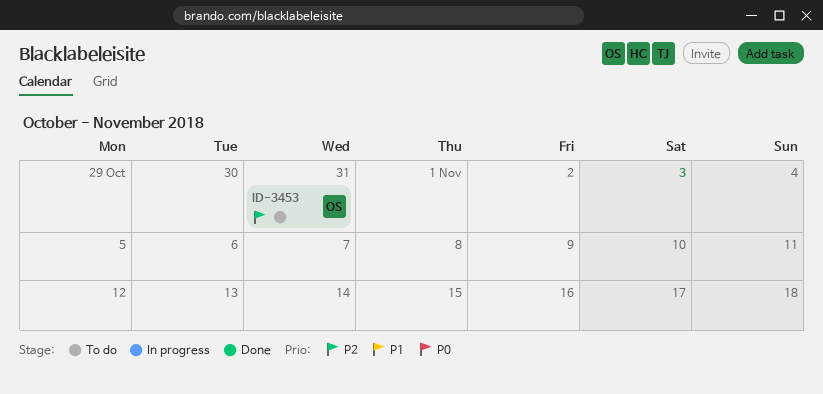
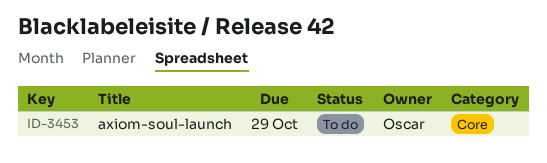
ID-3453, due: Oct 31 -> Oct 29

